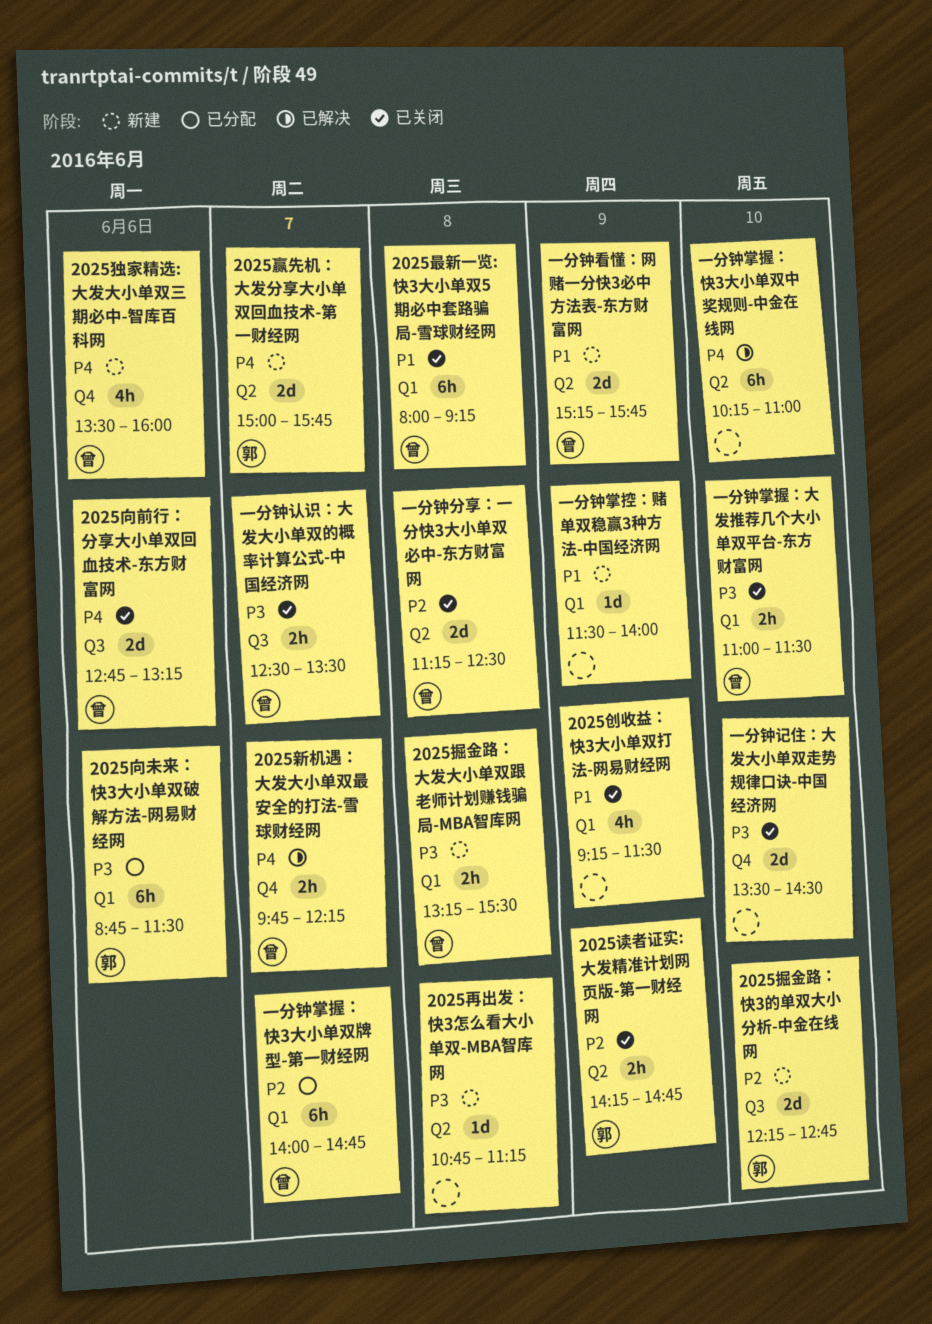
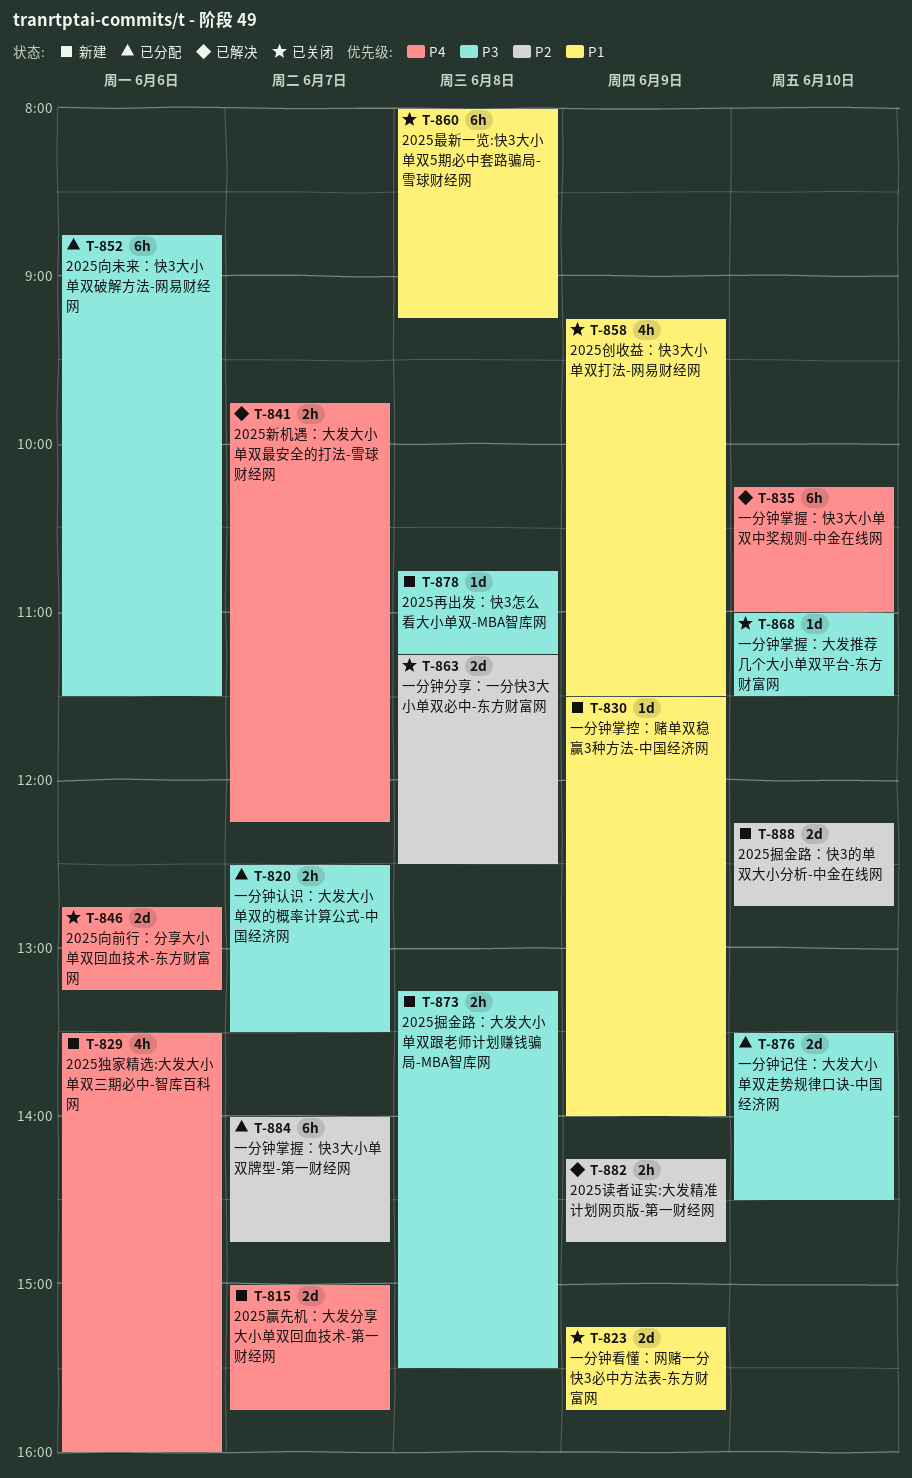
2025读者证实:大发精准计划网页版-第一财经网, status: 已关闭 -> 已解决
一分钟掌握：大发推荐几个大小单双平台-东方财富网, estimate: 2h -> 1d
一分钟看懂：网赌一分快3必中方法表-东方财富网, status: 新建 -> 已关闭
一分钟认识：大发大小单双的概率计算公式-中国经济网, status: 已关闭 -> 已分配
一分钟记住：大发大小单双走势规律口诀-中国经济网, status: 已关闭 -> 已分配

